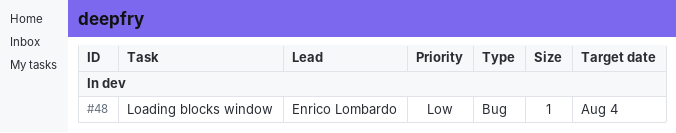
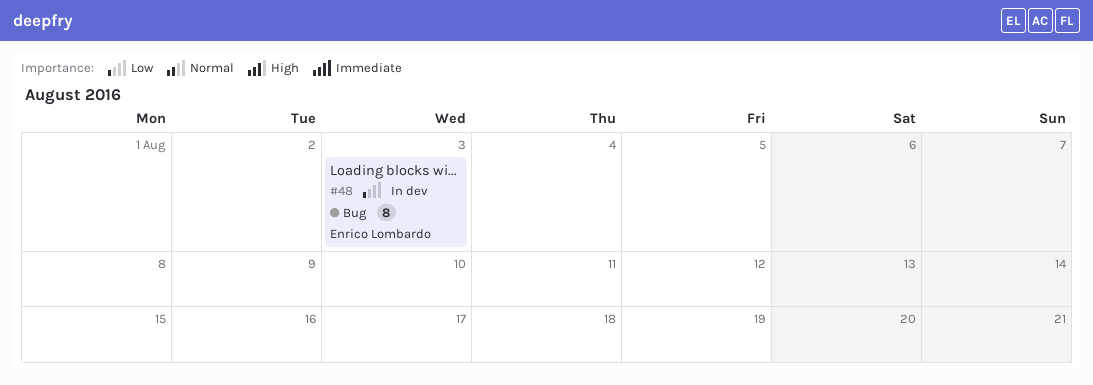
#48, estimate: 1 -> 8
#48, due: Aug 4 -> Aug 3

